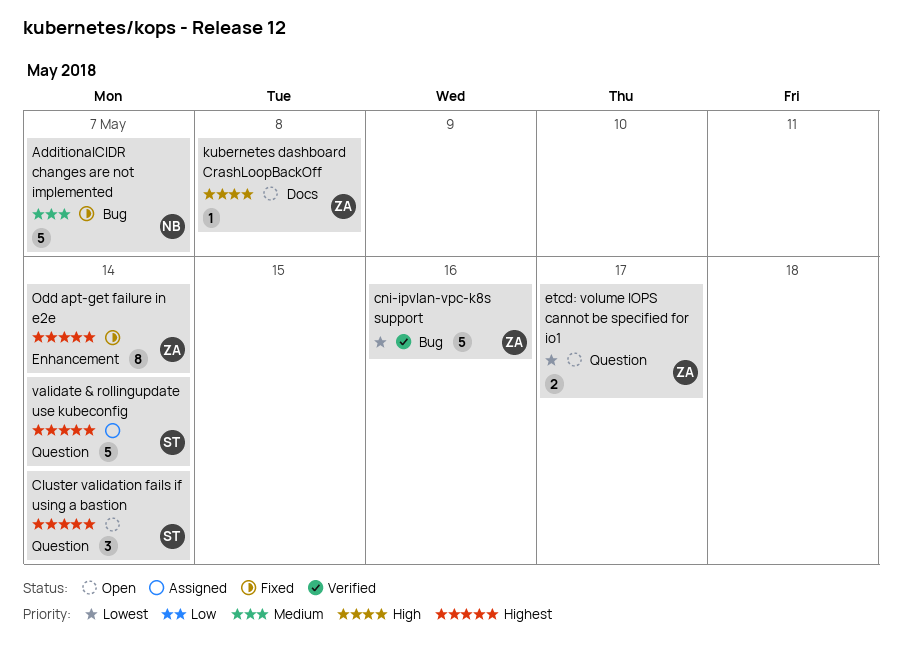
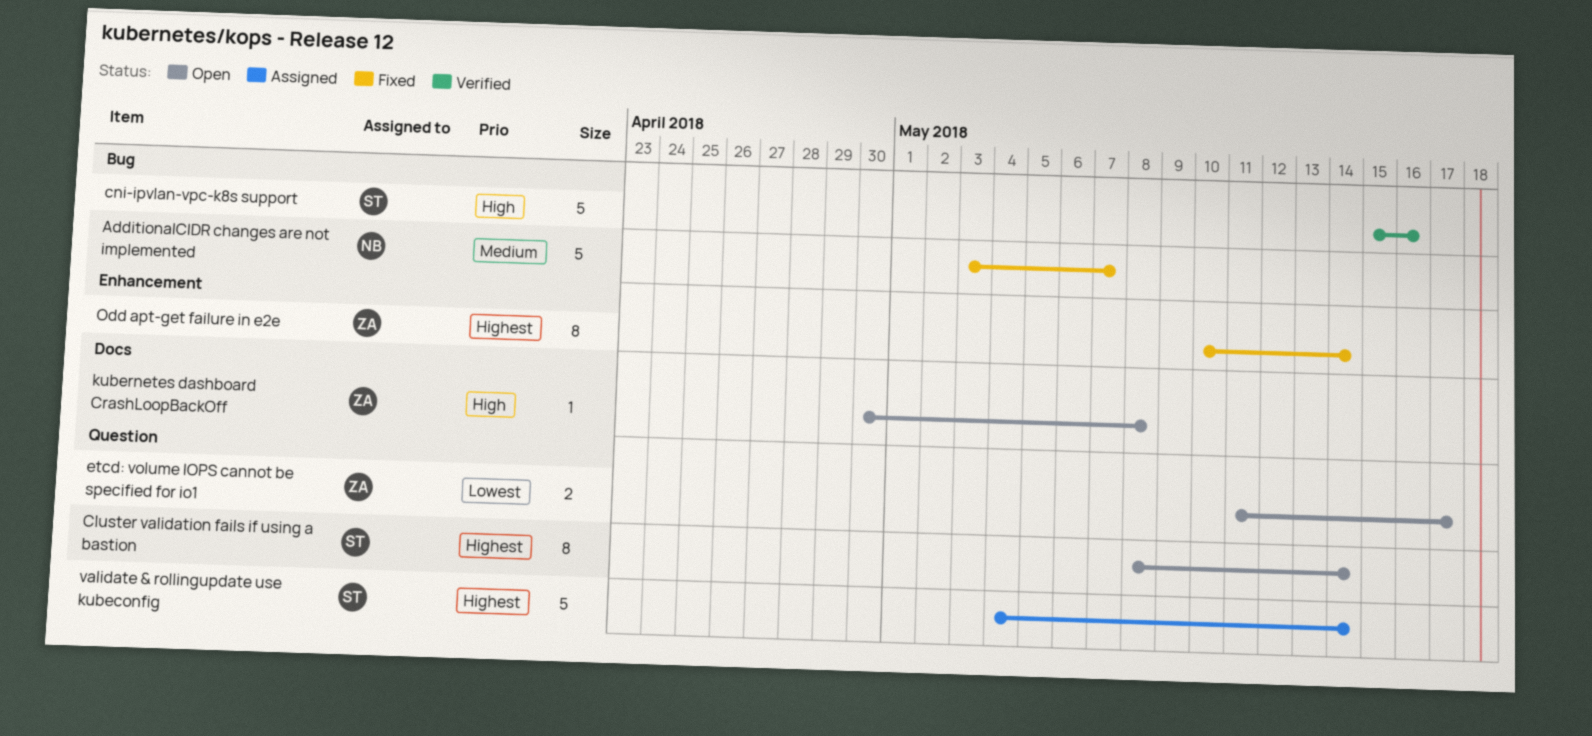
Cluster validation fails if using a bastion, estimate: 3 -> 8
cni-ipvlan-vpc-k8s support, owner: ZA -> ST
cni-ipvlan-vpc-k8s support, priority: Lowest -> High

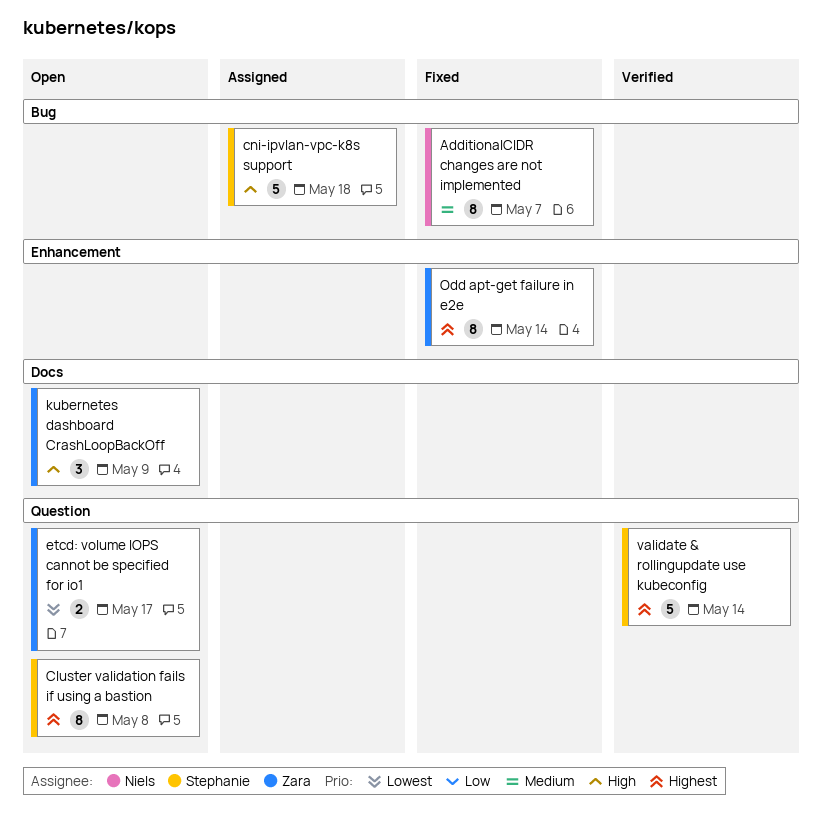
AdditionalCIDR changes are not implemented, estimate: 5 -> 8
Cluster validation fails if using a bastion, due: May 14 -> May 8
cni-ipvlan-vpc-k8s support, status: Verified -> Assigned
cni-ipvlan-vpc-k8s support, due: May 16 -> May 18
kubernetes dashboard CrashLoopBackOff, estimate: 1 -> 3
kubernetes dashboard CrashLoopBackOff, due: May 8 -> May 9
validate & rollingupdate use kubeconfig, status: Assigned -> Verified

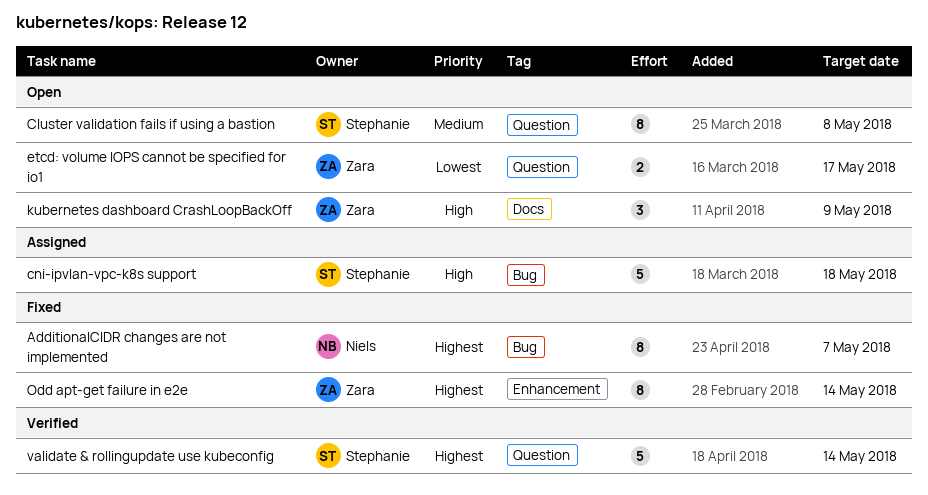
AdditionalCIDR changes are not implemented, priority: Medium -> Highest
Cluster validation fails if using a bastion, priority: Highest -> Medium

